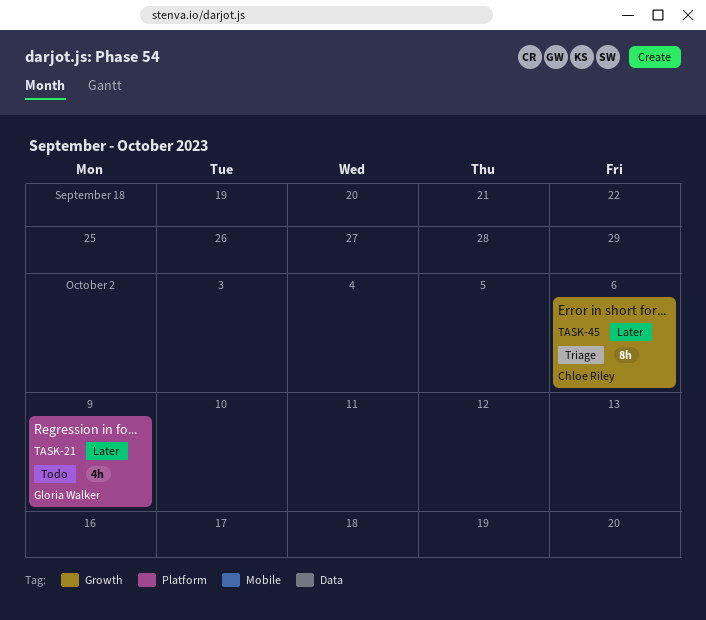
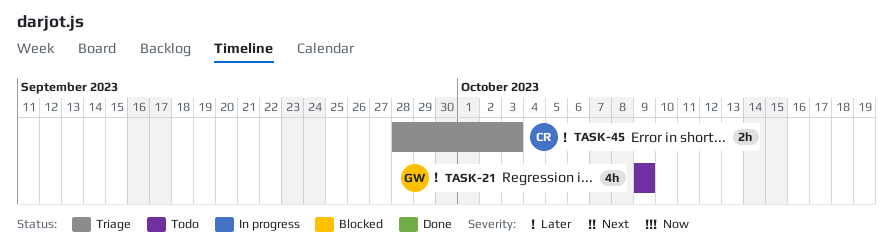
TASK-45, estimate: 8h -> 2h
TASK-45, due: Oct 6 -> Oct 3

